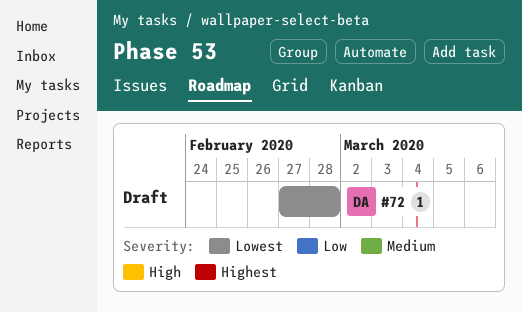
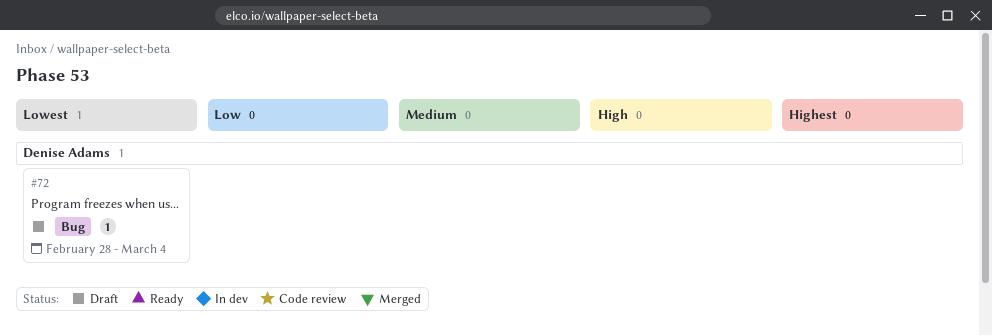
#72, start: Feb 27 -> Feb 28
#72, due: Feb 28 -> Mar 4

